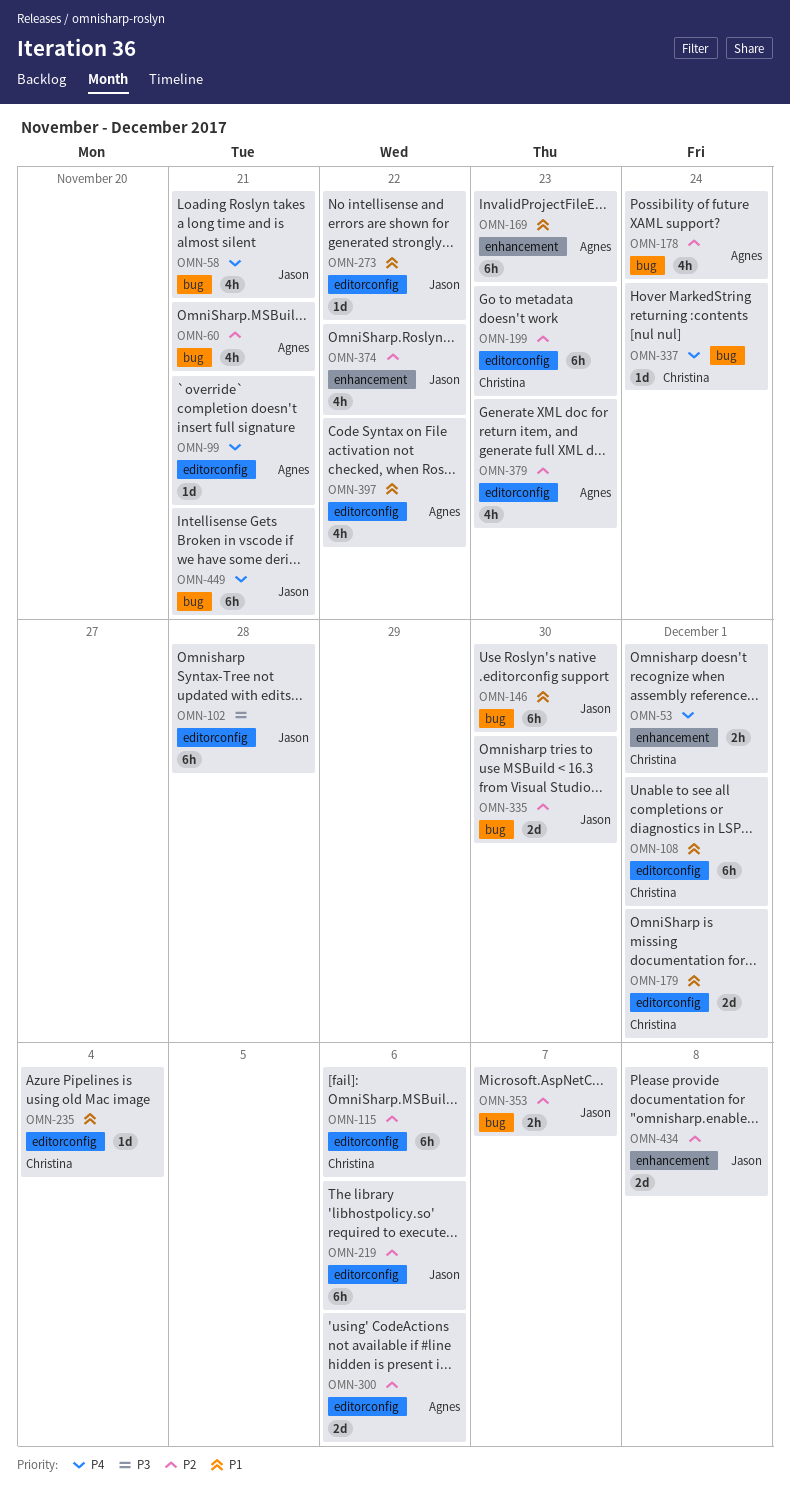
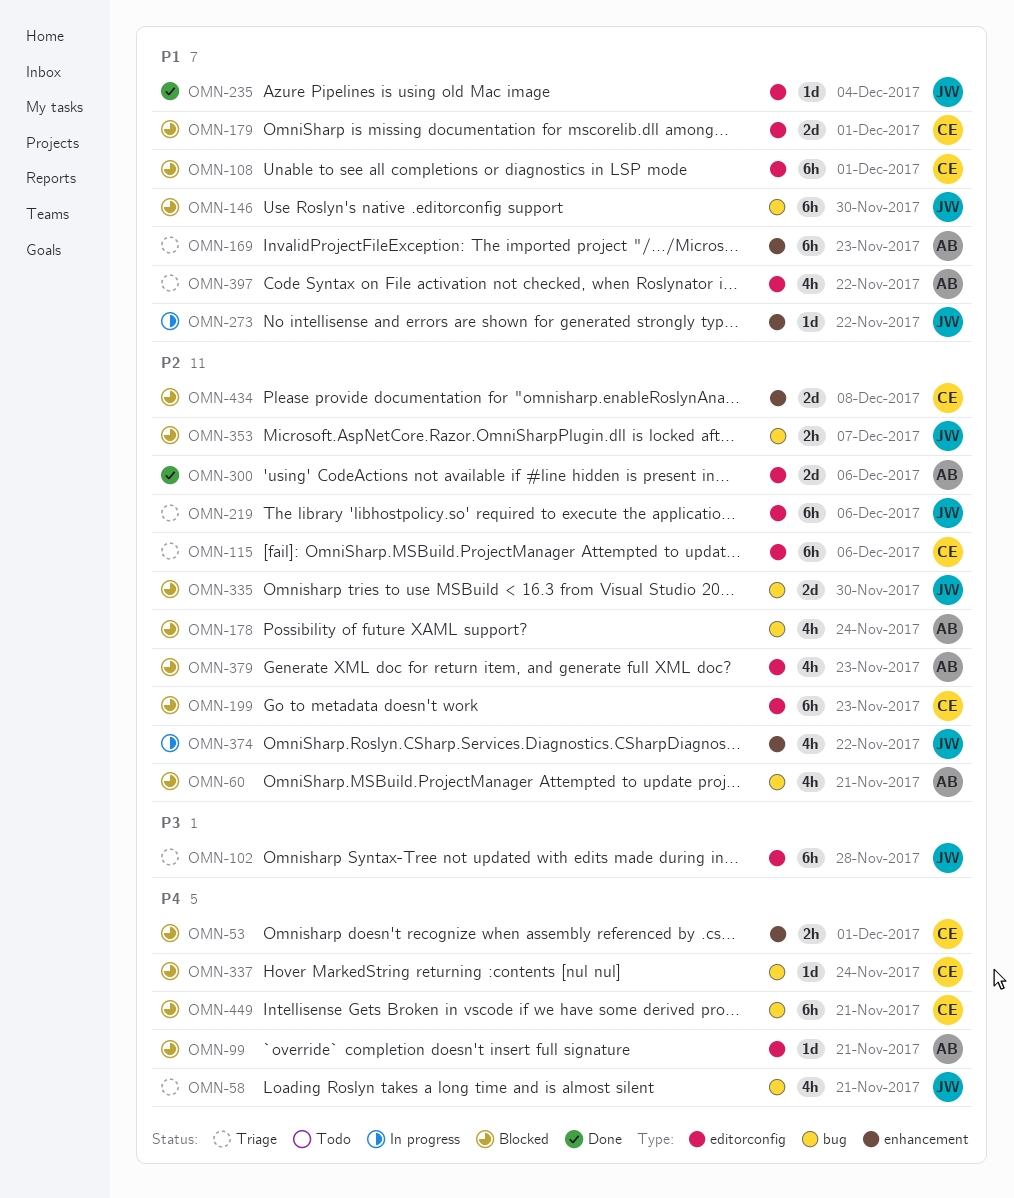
OMN-235, owner: Christina -> Jason
OMN-273, label: editorconfig -> enhancement
OMN-434, owner: Jason -> Christina
OMN-449, owner: Jason -> Christina

